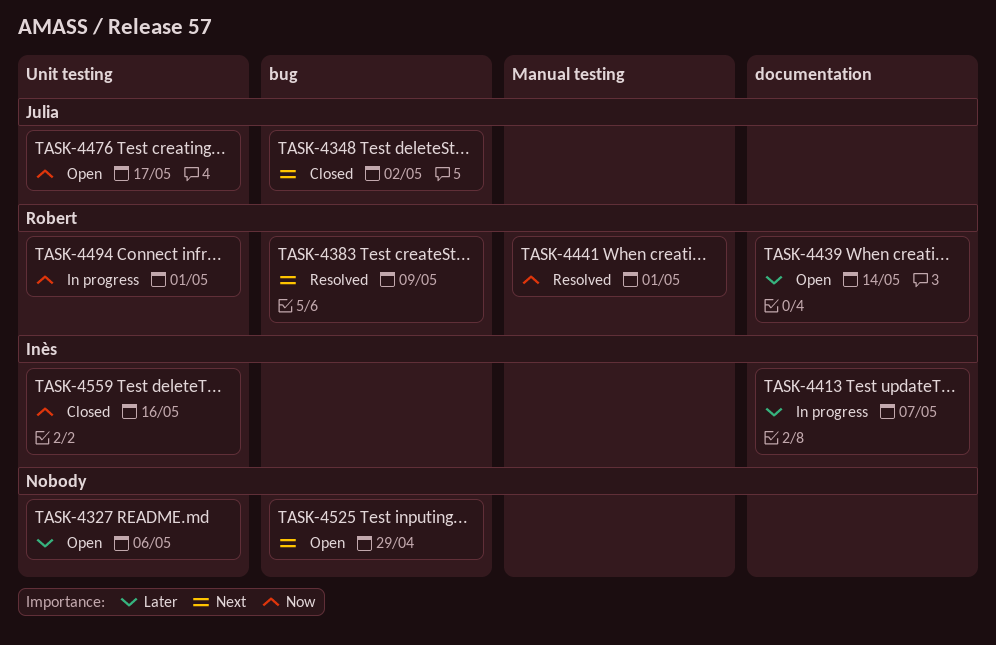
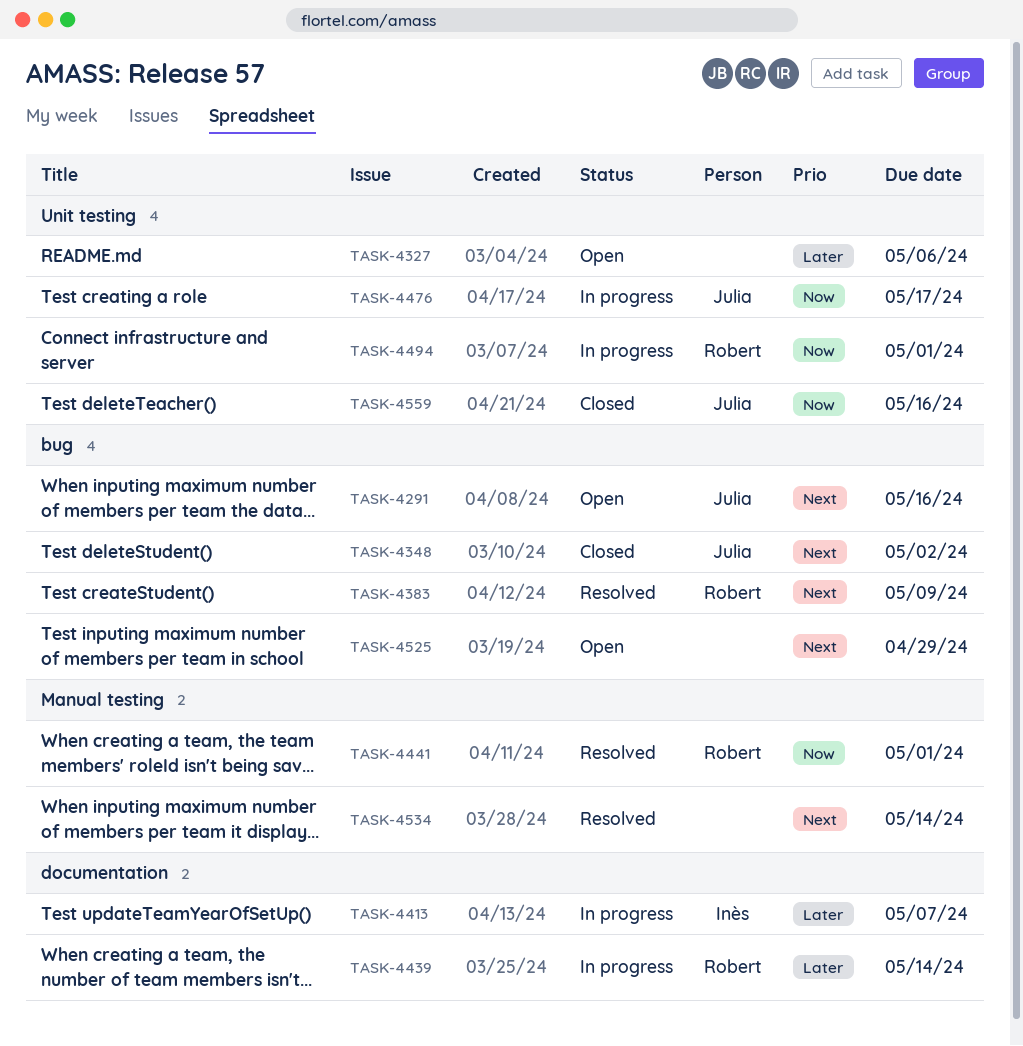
TASK-4291: none -> present
TASK-4439, status: Open -> In progress
TASK-4476, status: Open -> In progress
TASK-4534: none -> present
TASK-4559, owner: Inès -> Julia

